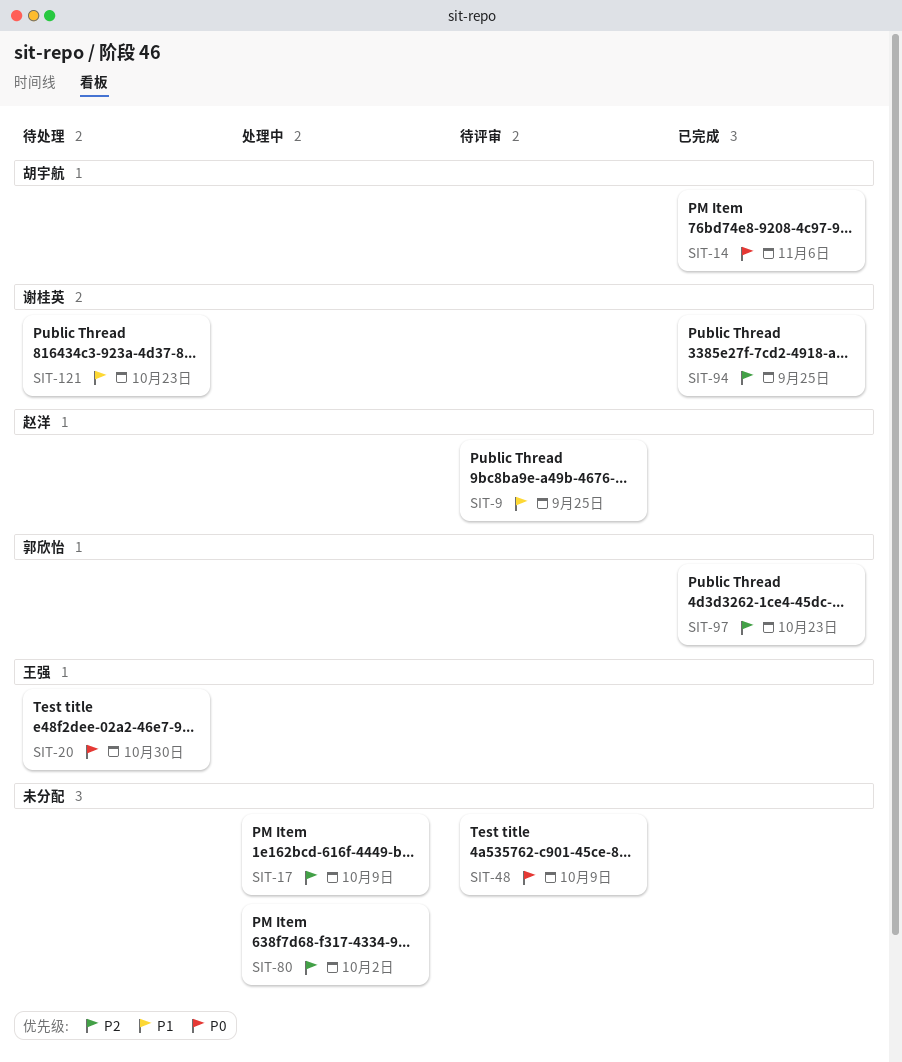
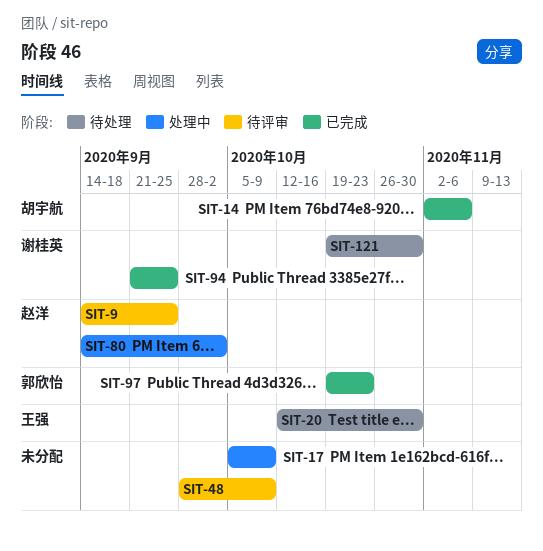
SIT-80, owner: none -> 赵洋
SIT-121, due: Oct 23 -> Oct 30

